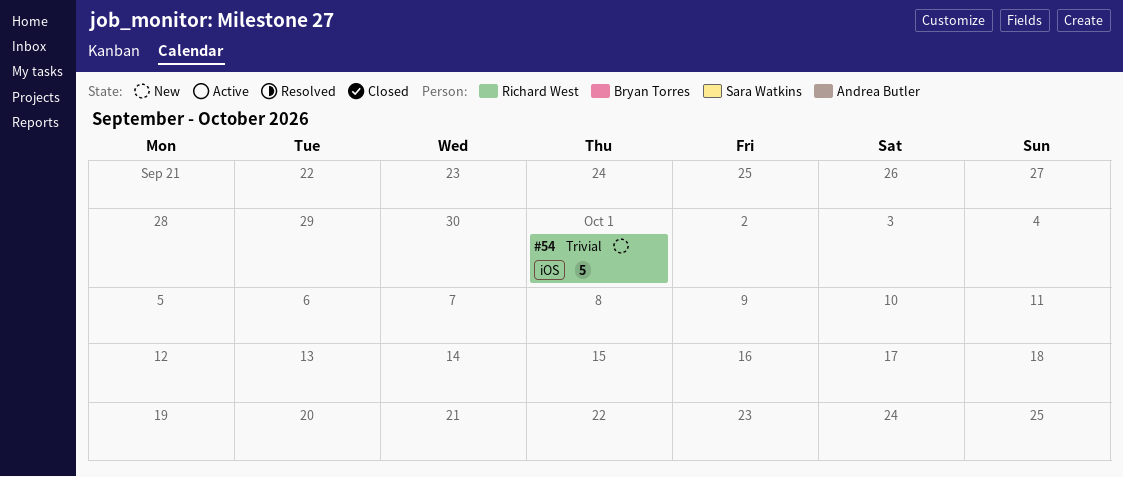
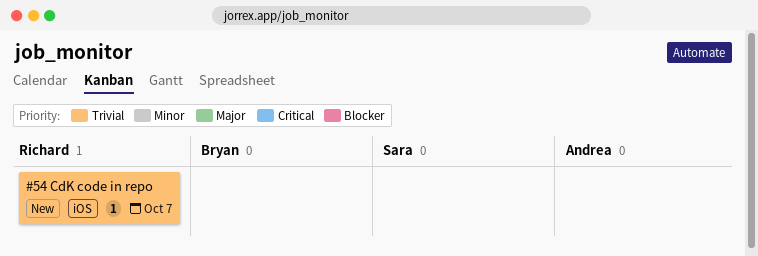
#54, estimate: 5 -> 1
#54, due: Oct 1 -> Oct 7

